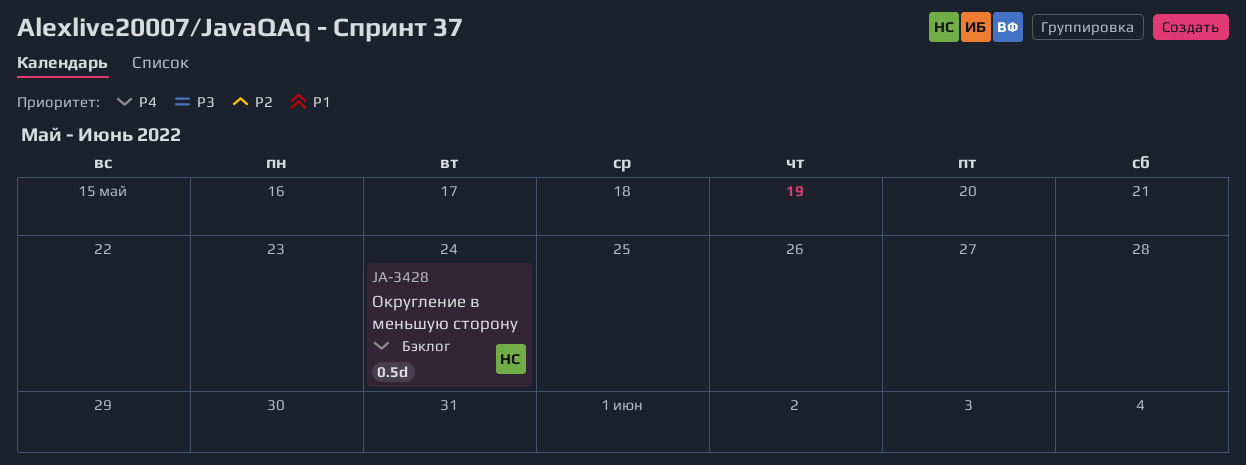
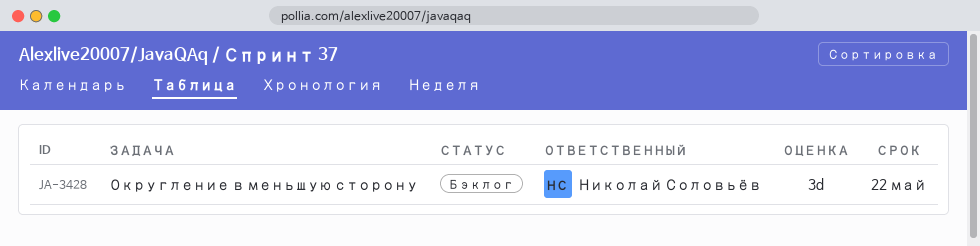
JA-3428, estimate: 0.5d -> 3d
JA-3428, due: May 24 -> May 22

